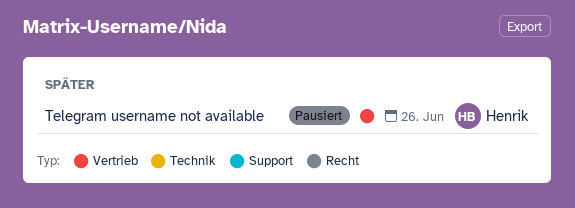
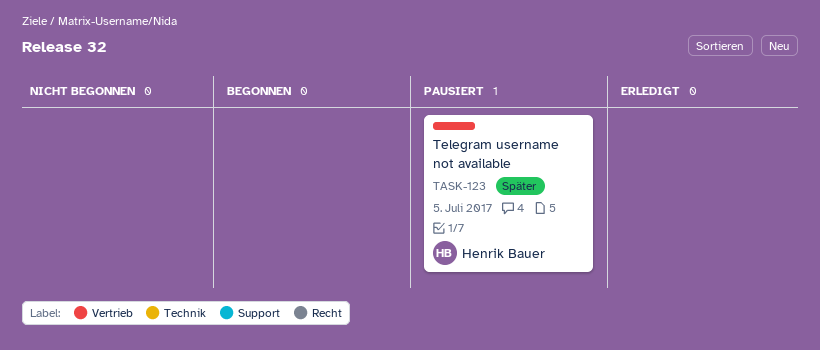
Telegram username not available, due: Jun 26 -> Jul 5

